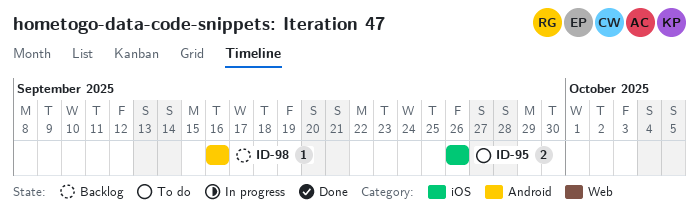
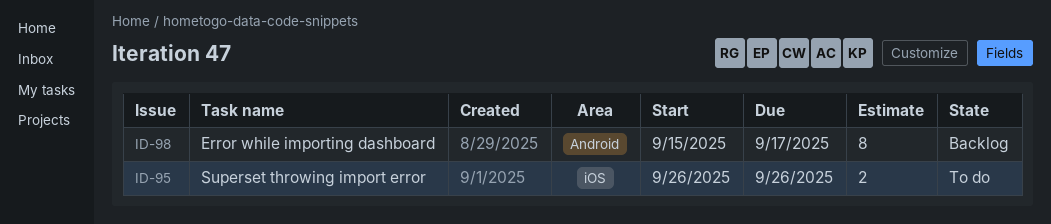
ID-98, estimate: 1 -> 8
ID-98, start: Sep 16 -> Sep 15
ID-98, due: Sep 16 -> Sep 17

